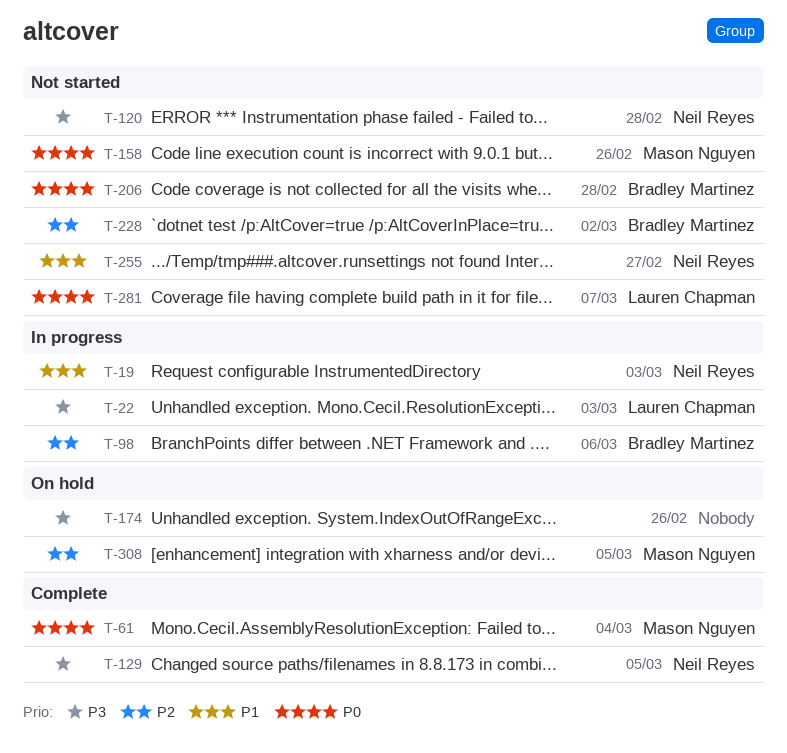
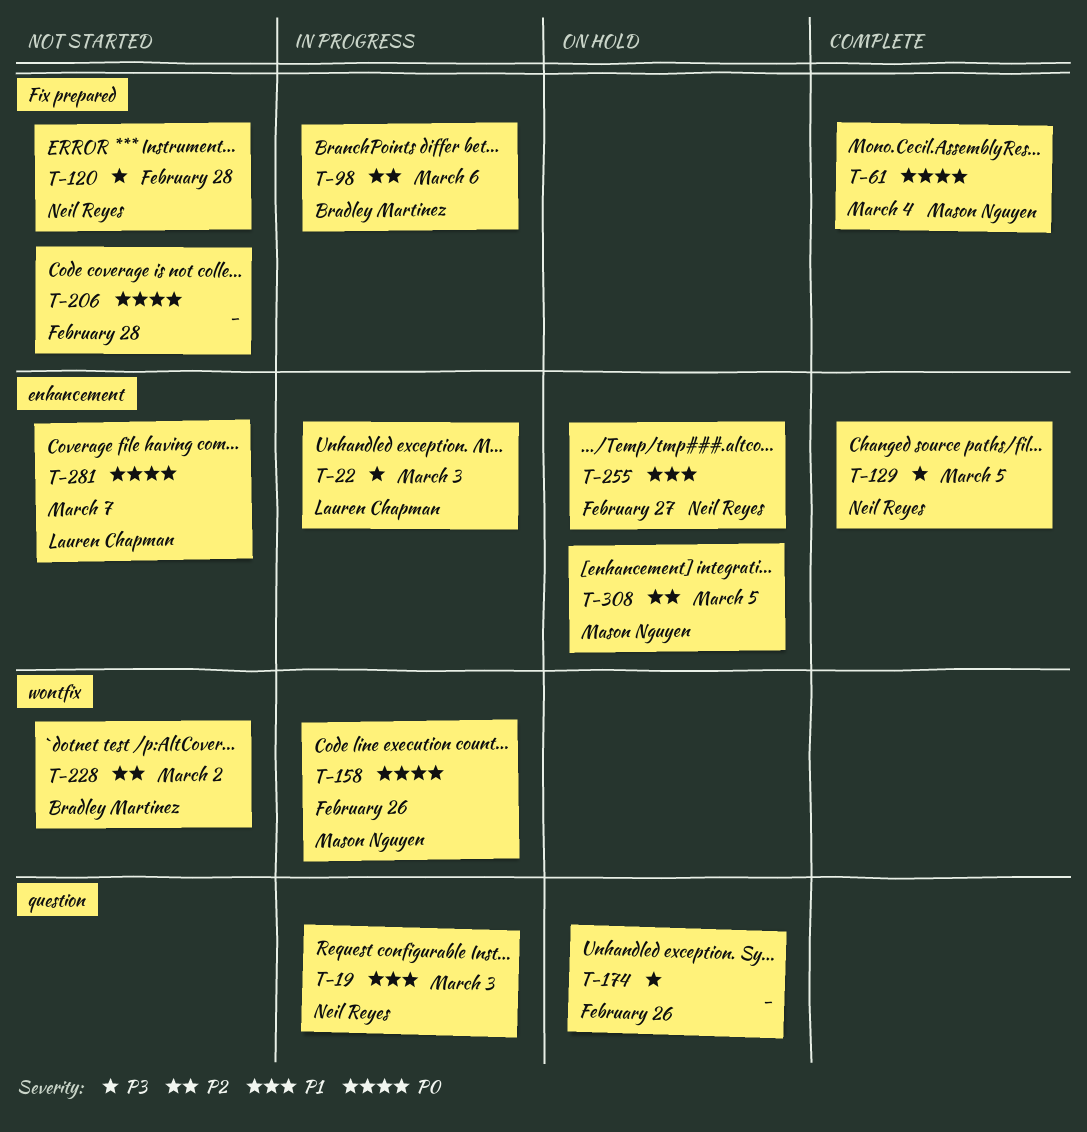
T-158, status: Not started -> In progress
T-206, owner: Bradley Martinez -> none
T-255, status: Not started -> On hold

